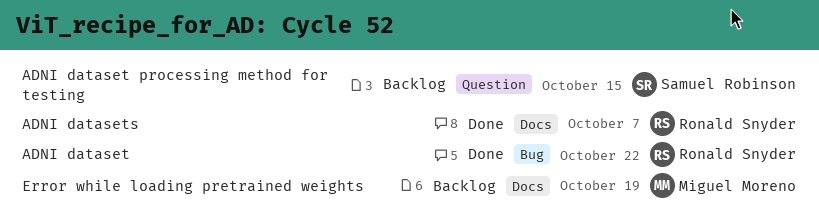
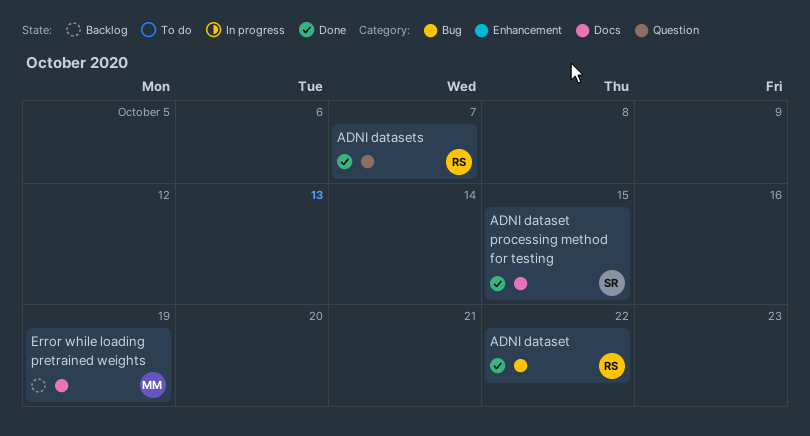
ADNI dataset processing method for testing, status: Backlog -> Done
ADNI dataset processing method for testing, label: Question -> Docs
ADNI datasets, label: Docs -> Question

